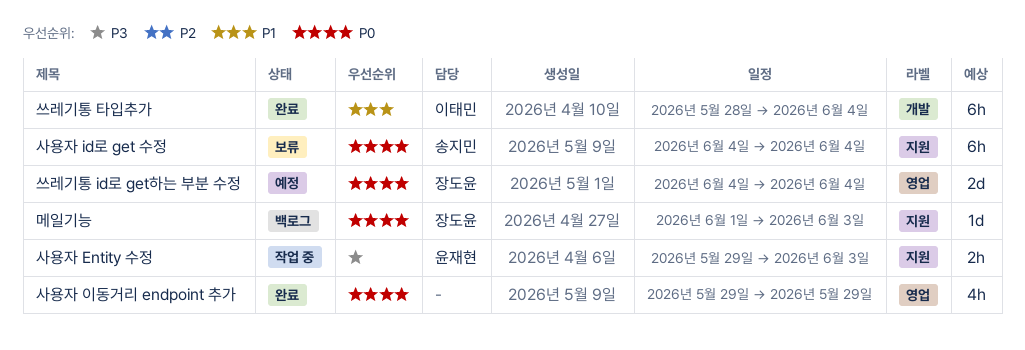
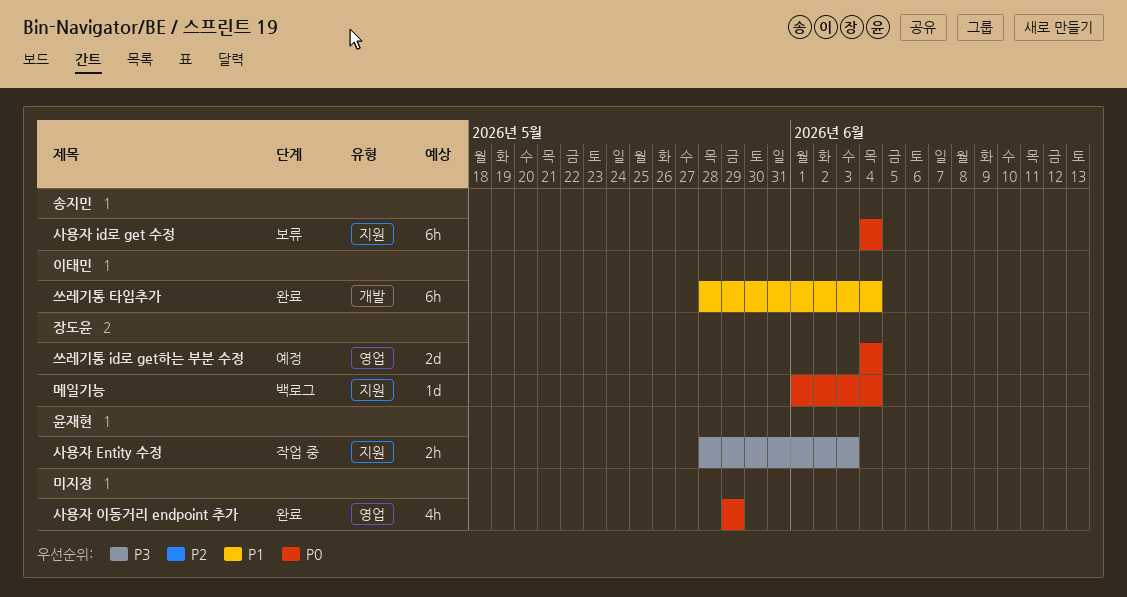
메일기능, due: Jun 3 -> Jun 4
사용자 Entity 수정, start: May 29 -> May 28

